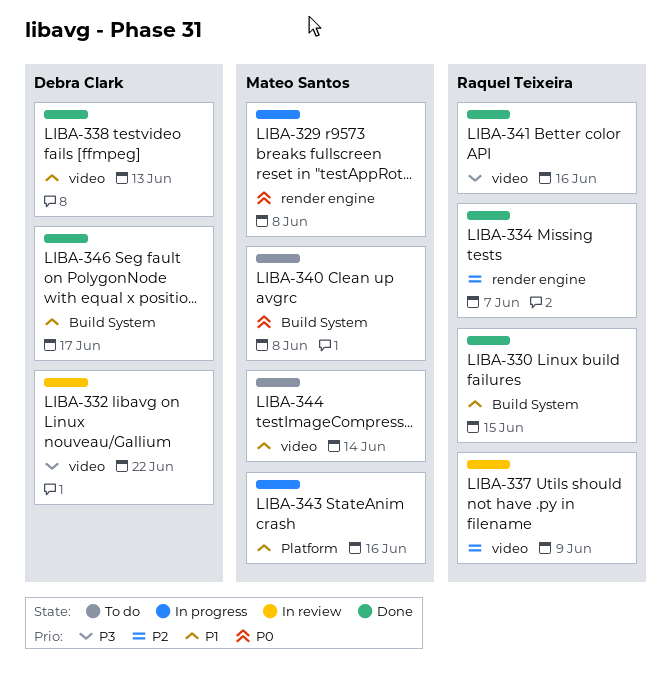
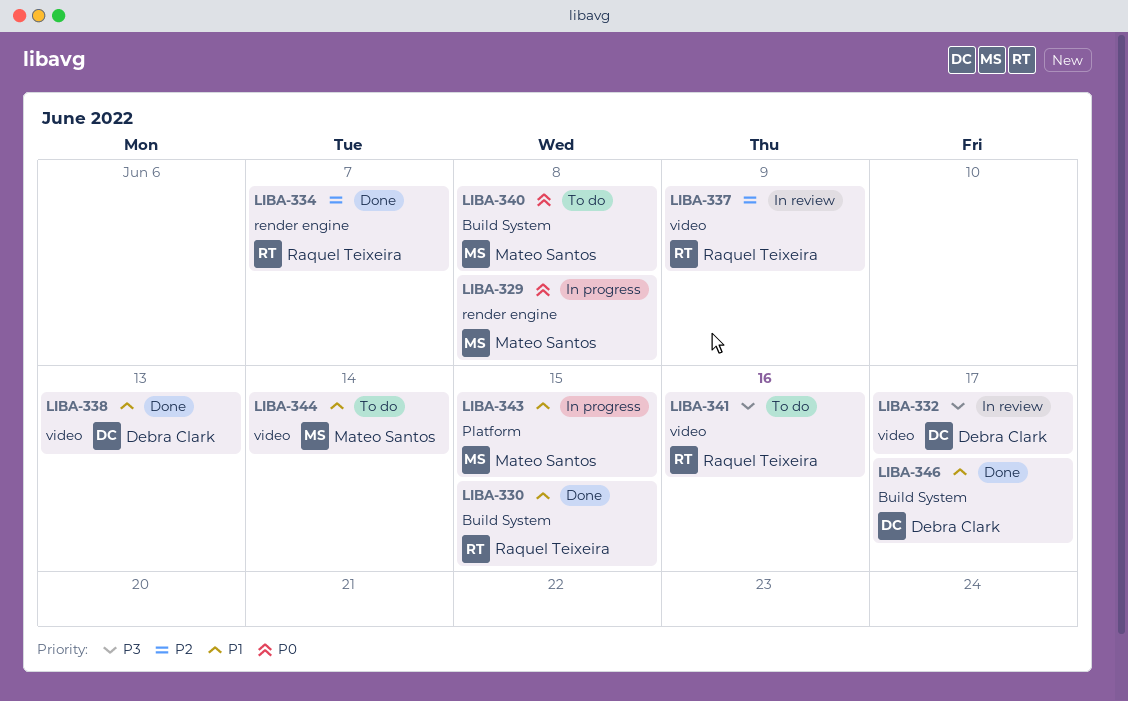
LIBA-332, due: Jun 22 -> Jun 17
LIBA-341, status: Done -> To do
LIBA-343, due: Jun 16 -> Jun 15

